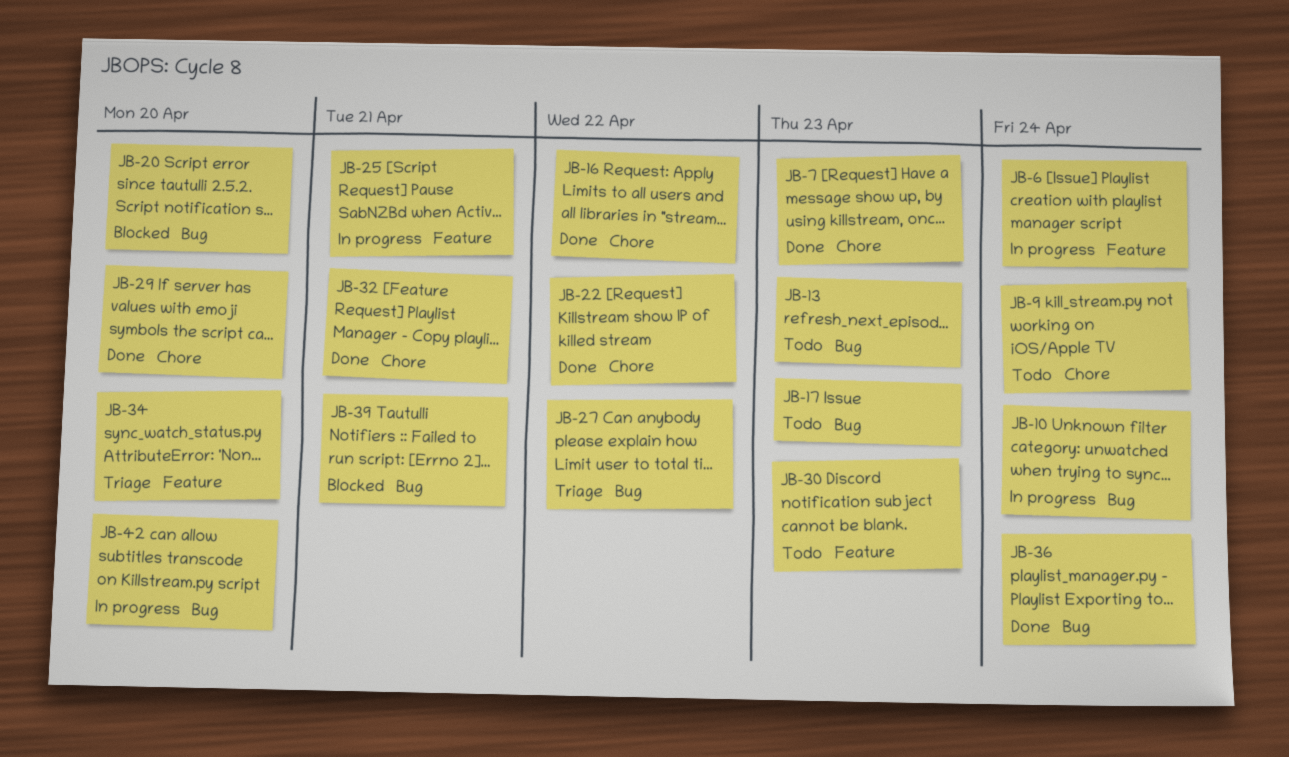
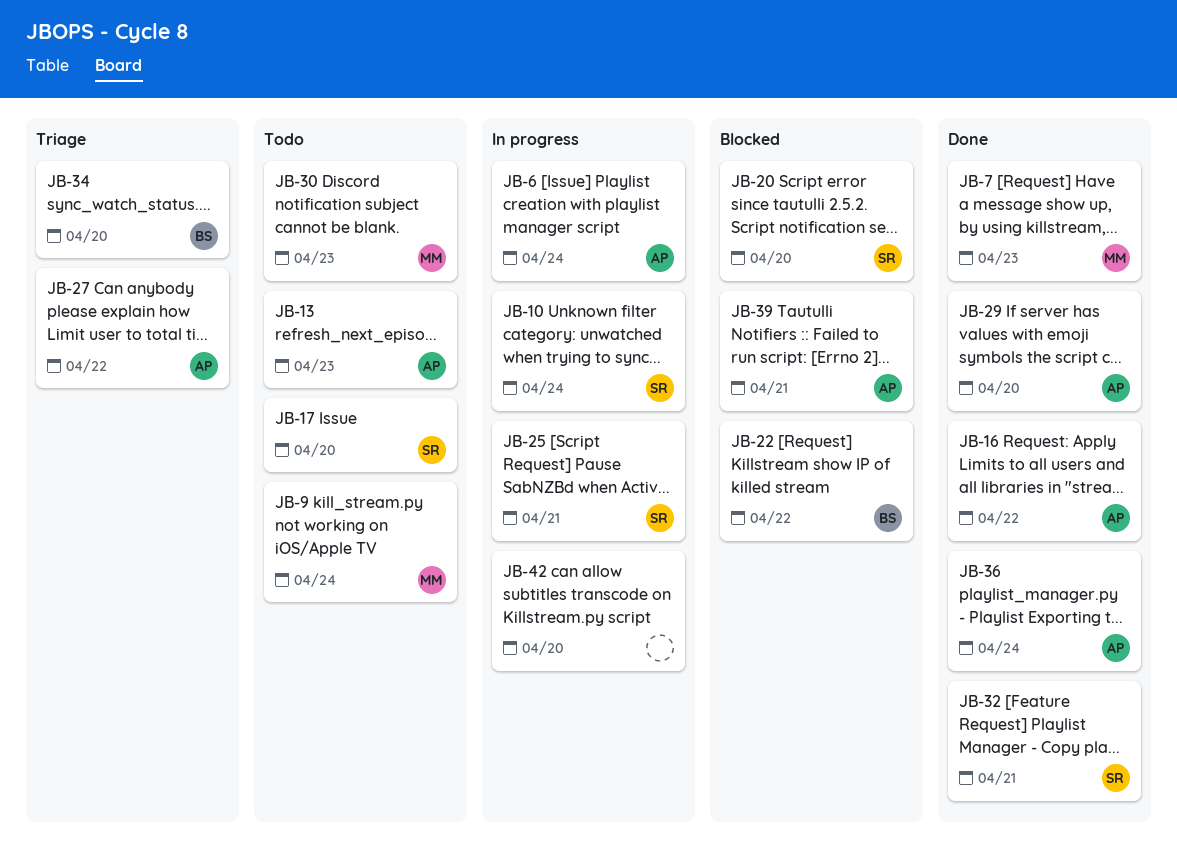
JB-17, due: Apr 23 -> Apr 20
JB-22, status: Done -> Blocked

